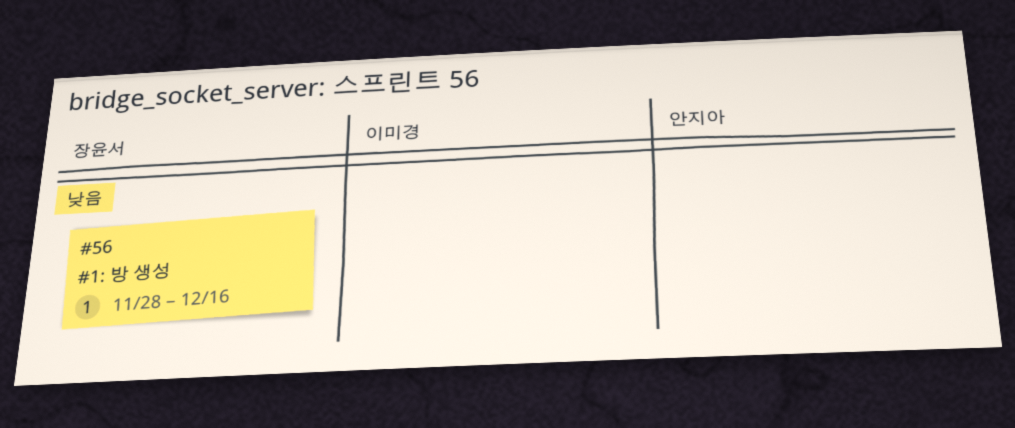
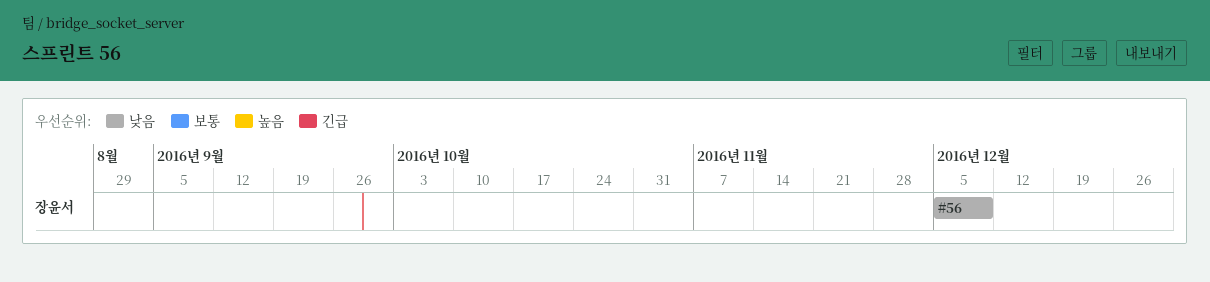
#56, start: Nov 28 -> Dec 5
#56, due: Dec 16 -> Dec 9

